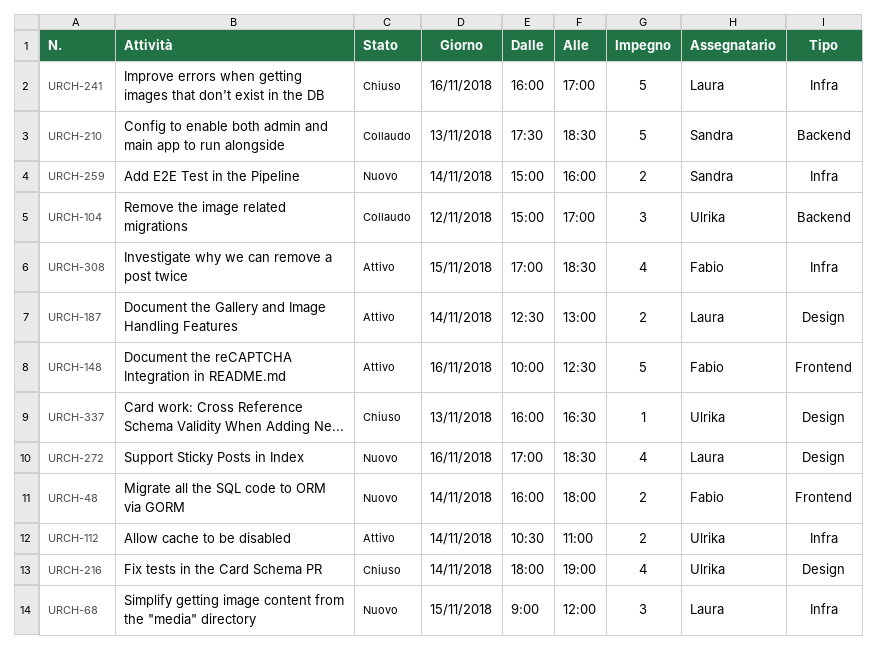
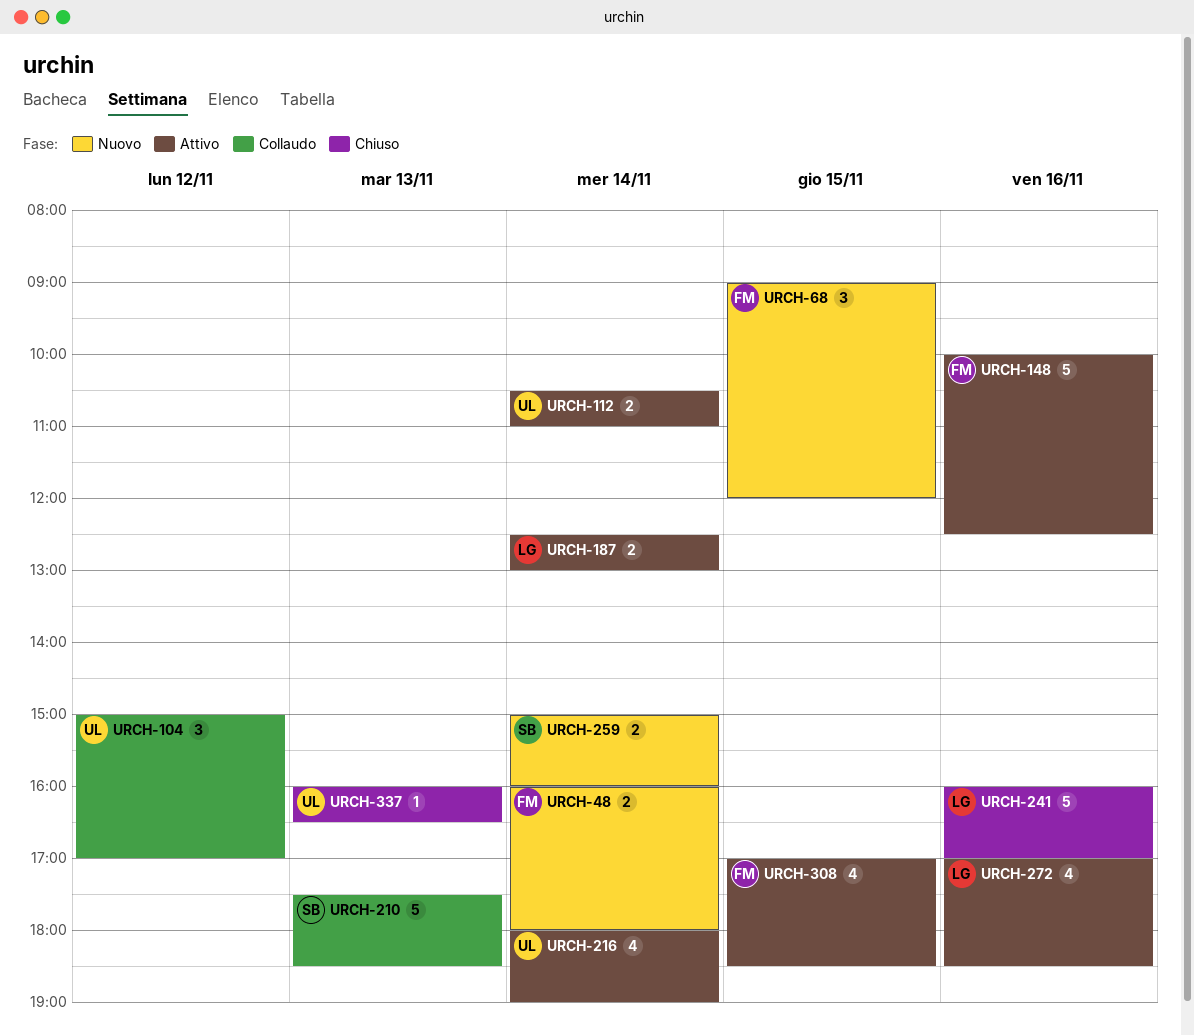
URCH-68, owner: Laura -> Fabio
URCH-216, status: Chiuso -> Attivo
URCH-272, status: Nuovo -> Attivo

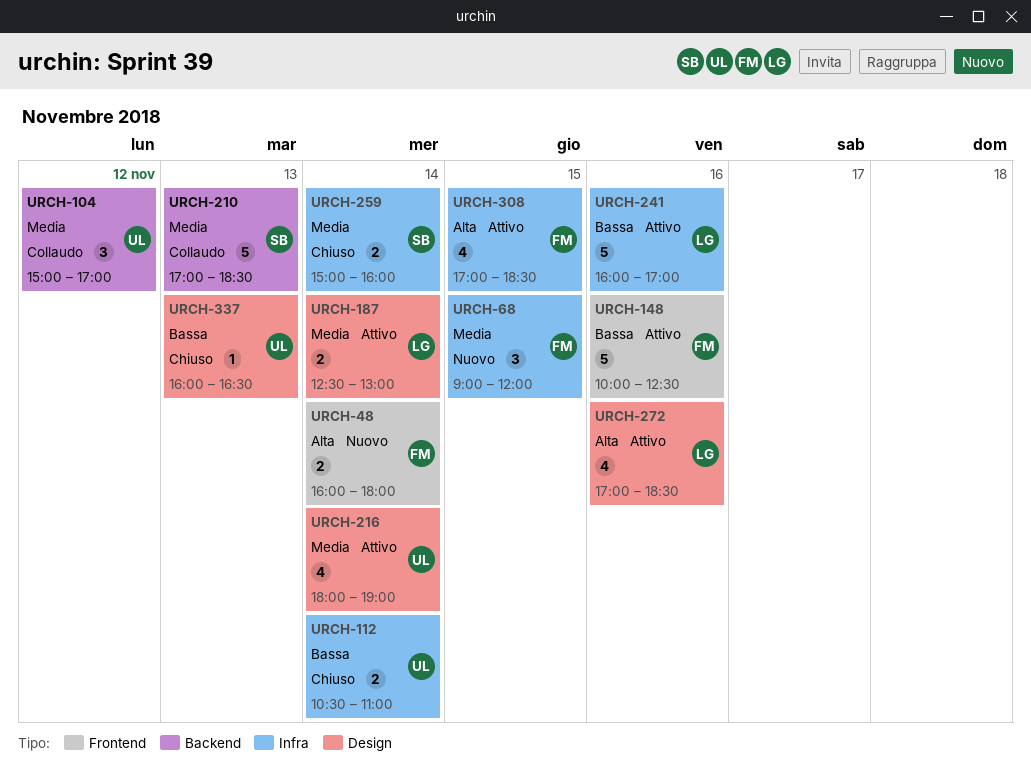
URCH-112, status: Attivo -> Chiuso
URCH-210, begins: 17:30 -> 17:00
URCH-241, status: Chiuso -> Attivo
URCH-259, status: Nuovo -> Chiuso

